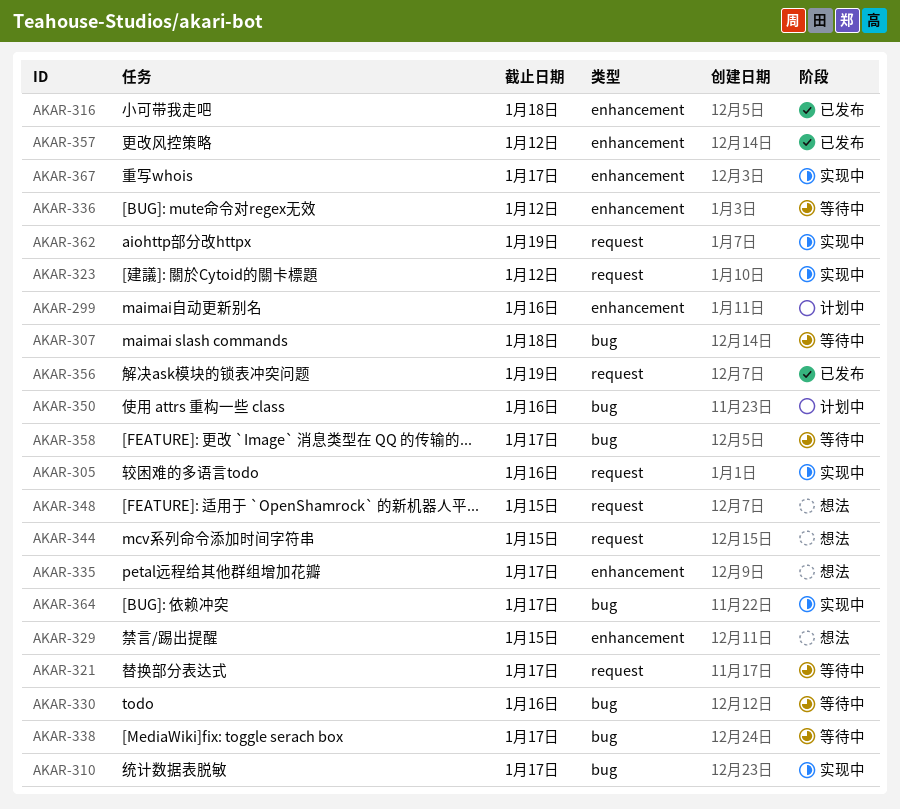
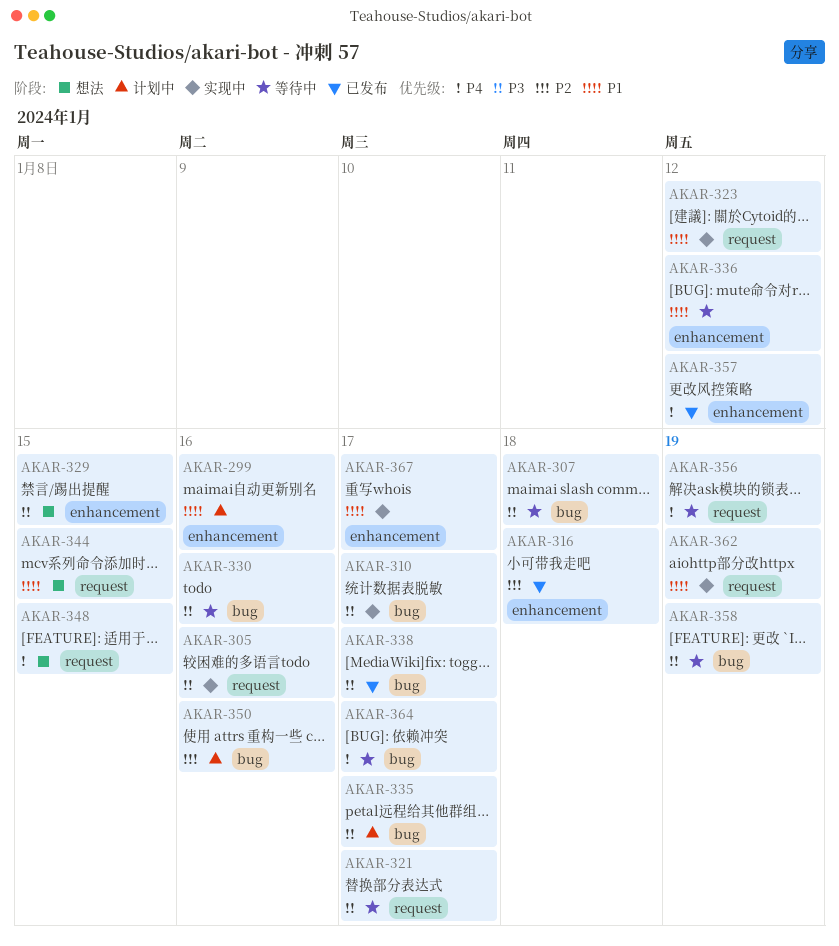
AKAR-335, status: 想法 -> 计划中
AKAR-335, label: enhancement -> bug
AKAR-338, status: 等待中 -> 已发布
AKAR-356, status: 已发布 -> 等待中
AKAR-358, due: Jan 17 -> Jan 19
AKAR-364, status: 实现中 -> 等待中

